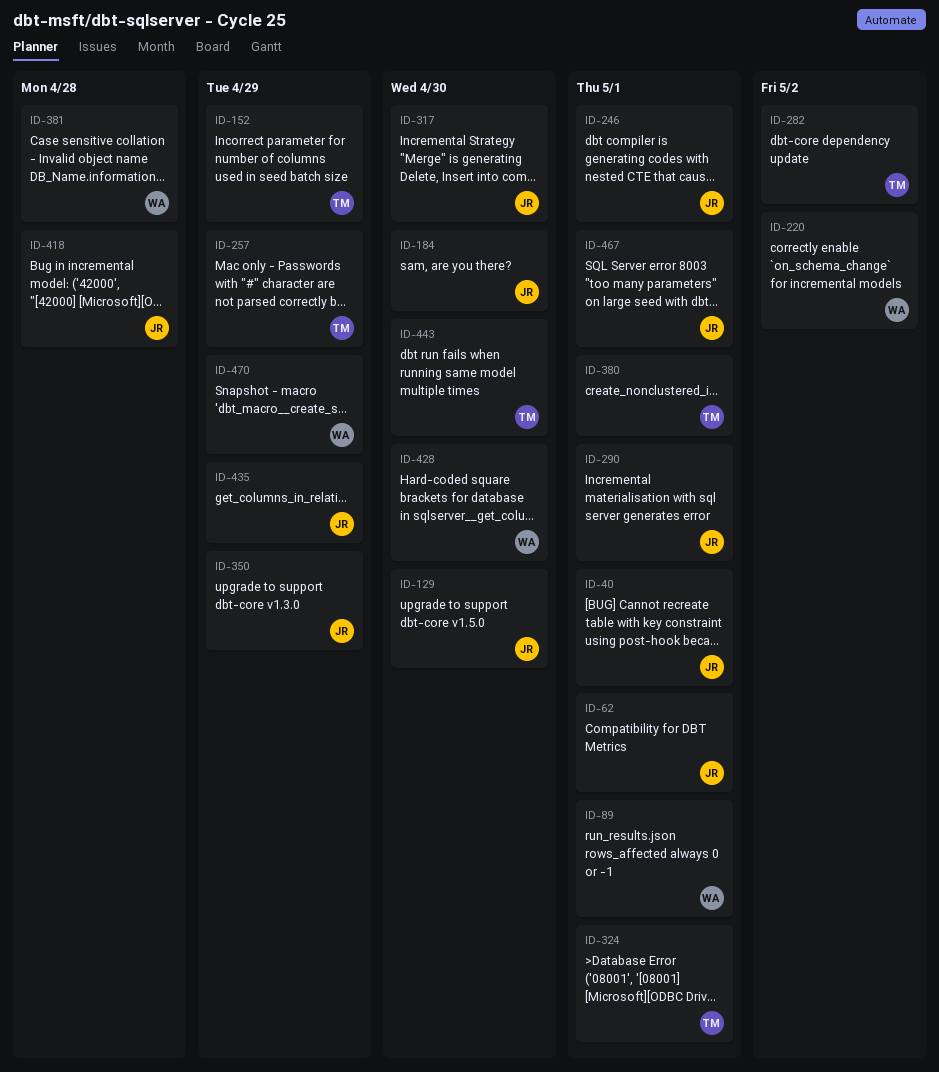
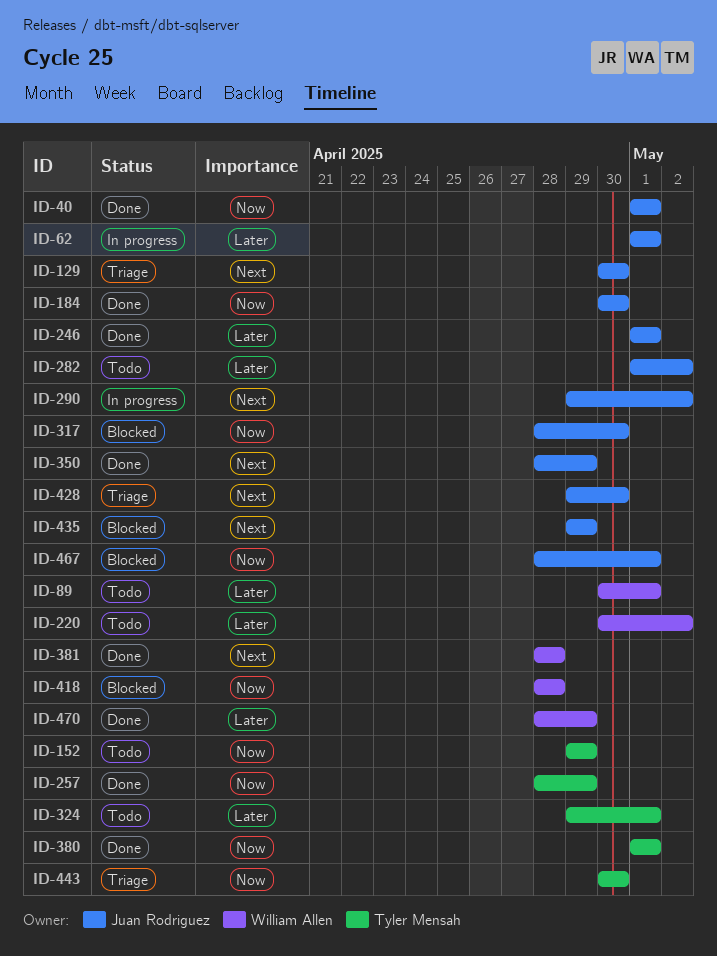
ID-282, owner: Tyler Mensah -> Juan Rodriguez
ID-290, due: May 1 -> May 2
ID-418, owner: Juan Rodriguez -> William Allen
ID-428, owner: William Allen -> Juan Rodriguez

